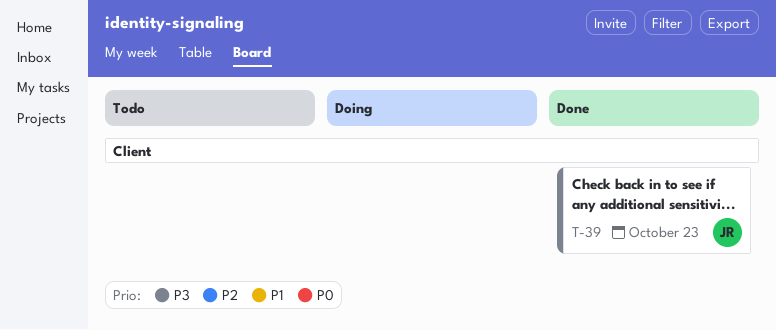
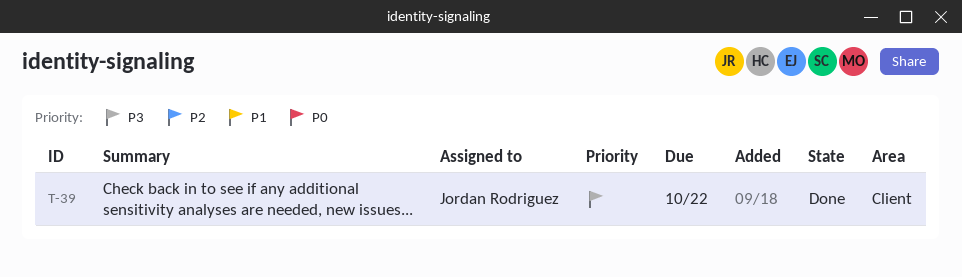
T-39, due: Oct 23 -> Oct 22

